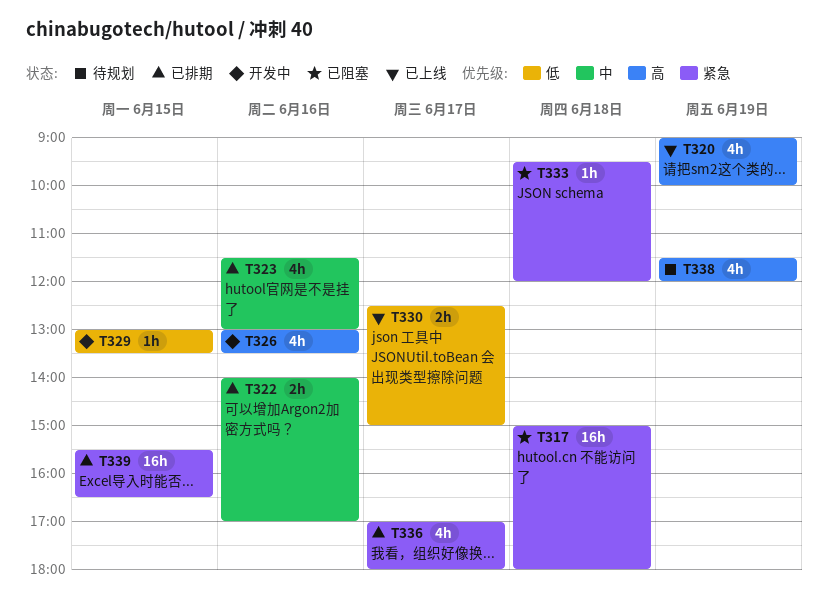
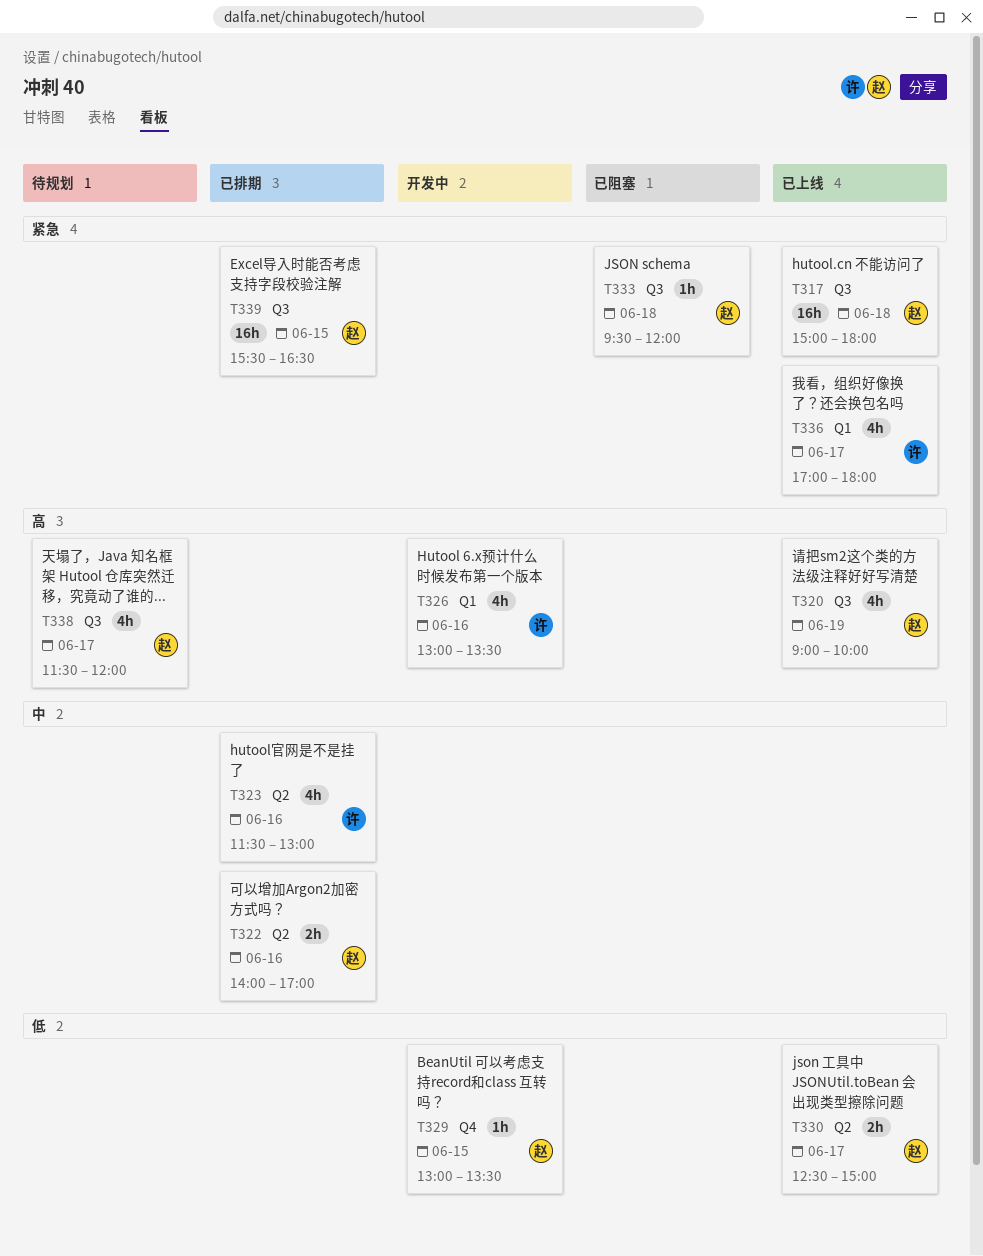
T317, status: 已阻塞 -> 已上线
T336, status: 已排期 -> 已上线
T338, day: Jun 19 -> Jun 17

